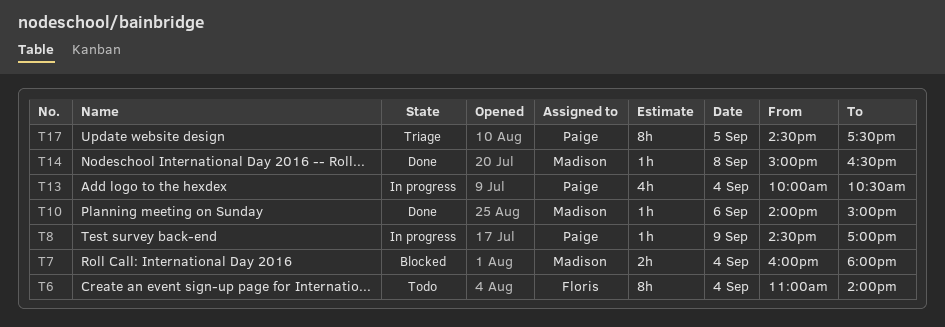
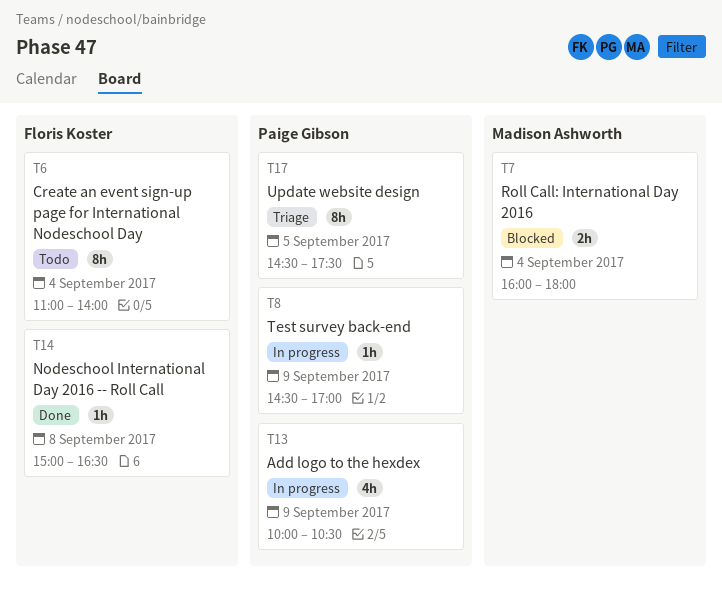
T10: present -> none
T13, day: Sep 4 -> Sep 9
T14, owner: Madison Ashworth -> Floris Koster

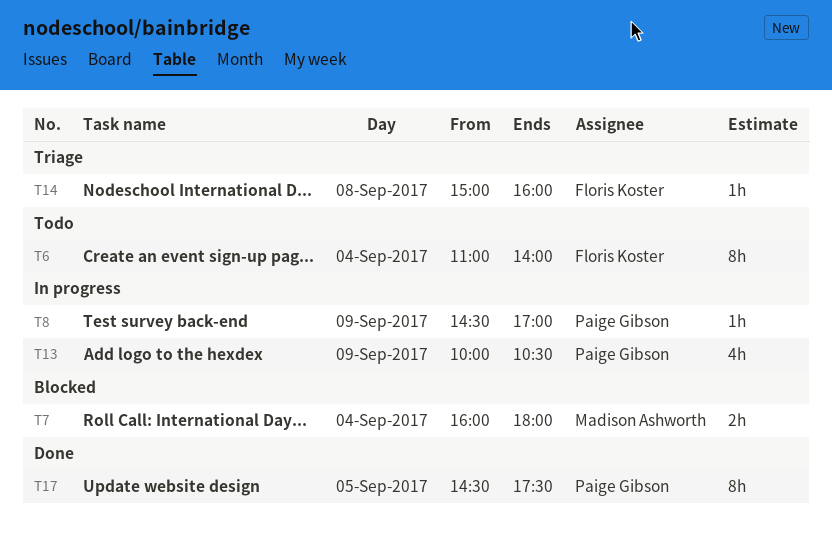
T14, status: Done -> Triage
T14, ends: 16:30 -> 16:00
T17, status: Triage -> Done

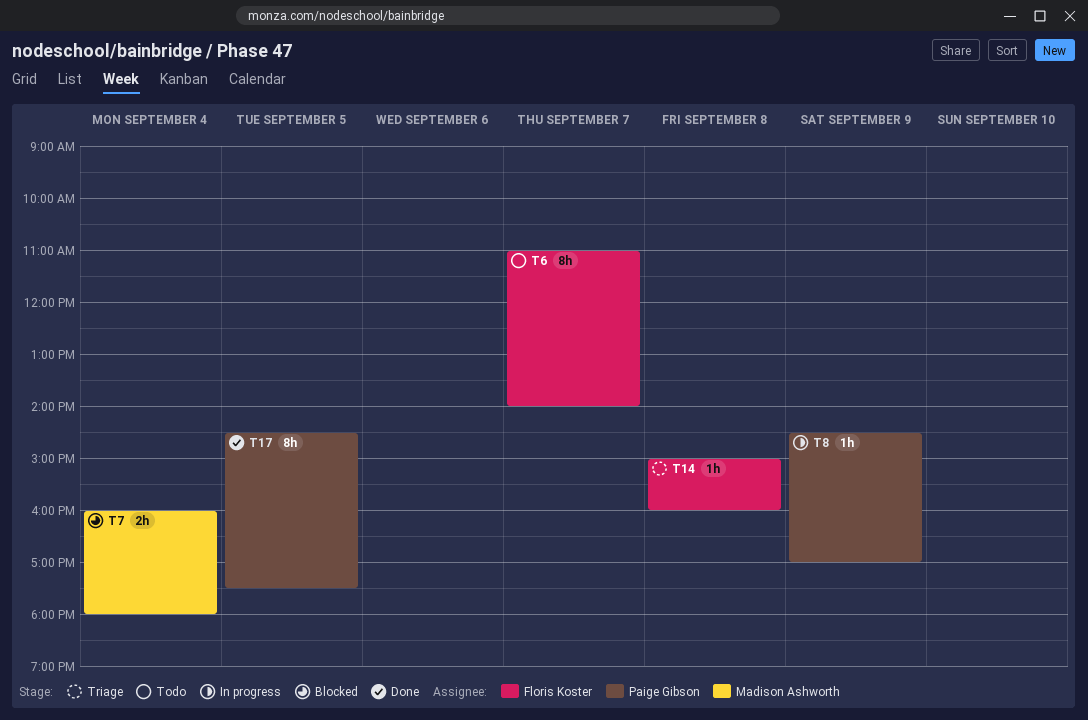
T6, day: Sep 4 -> Sep 7
T13: present -> none

